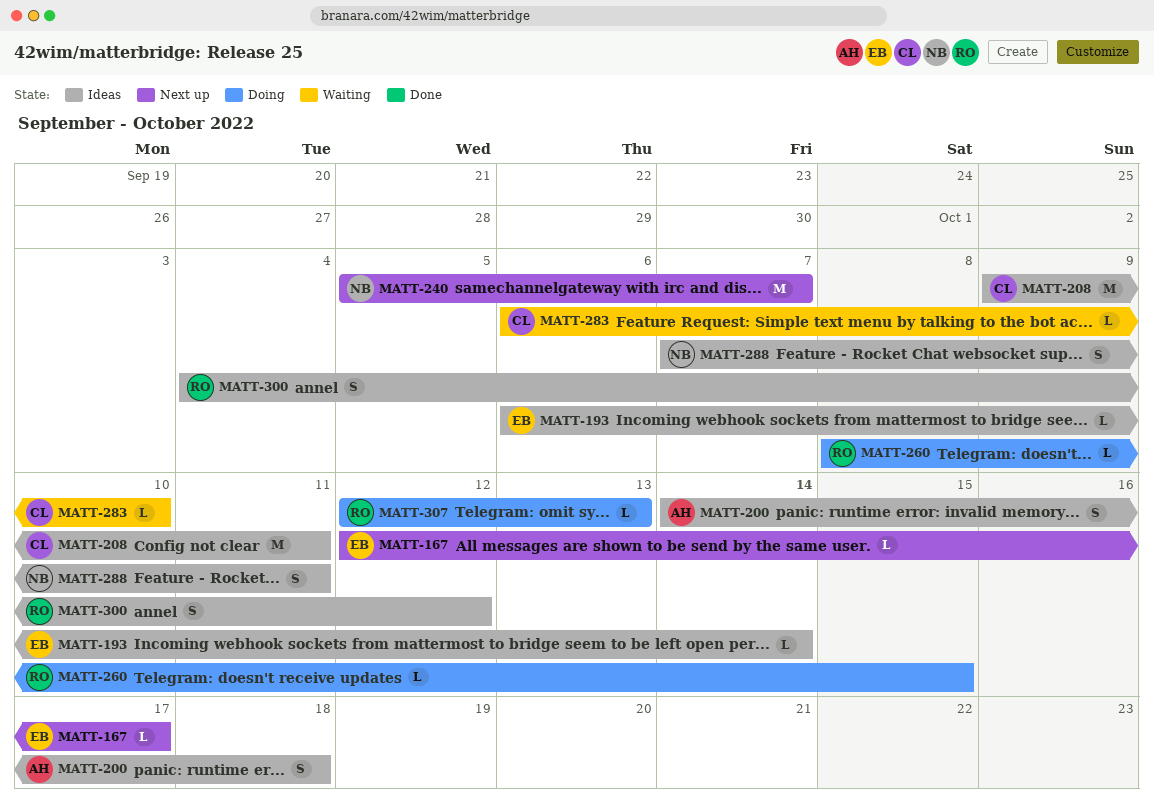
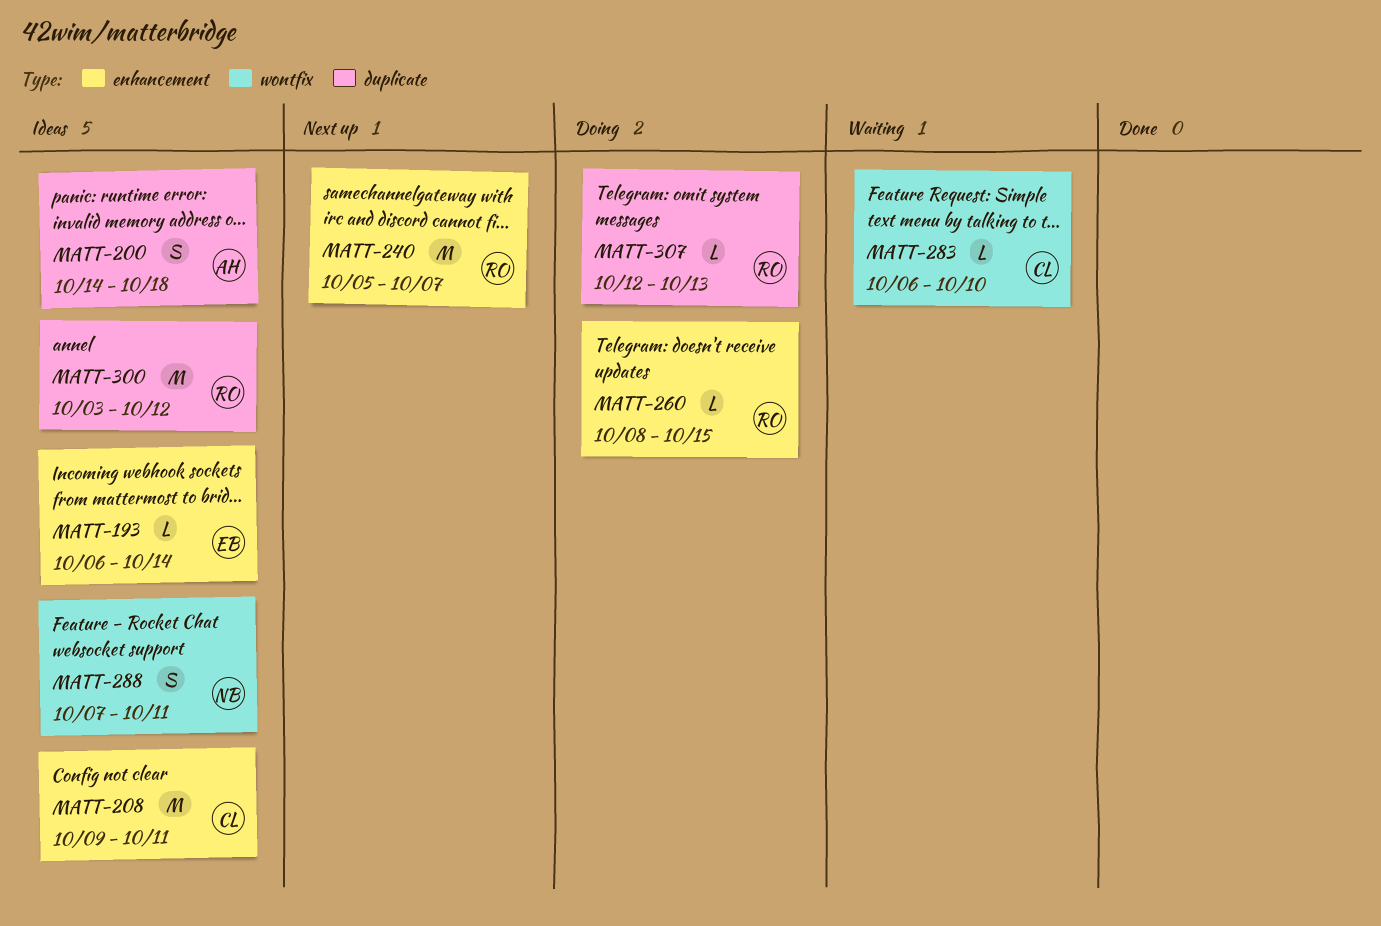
MATT-167: present -> none
MATT-240, owner: NB -> RO
MATT-300, estimate: S -> M
MATT-300, start: Oct 4 -> Oct 3

